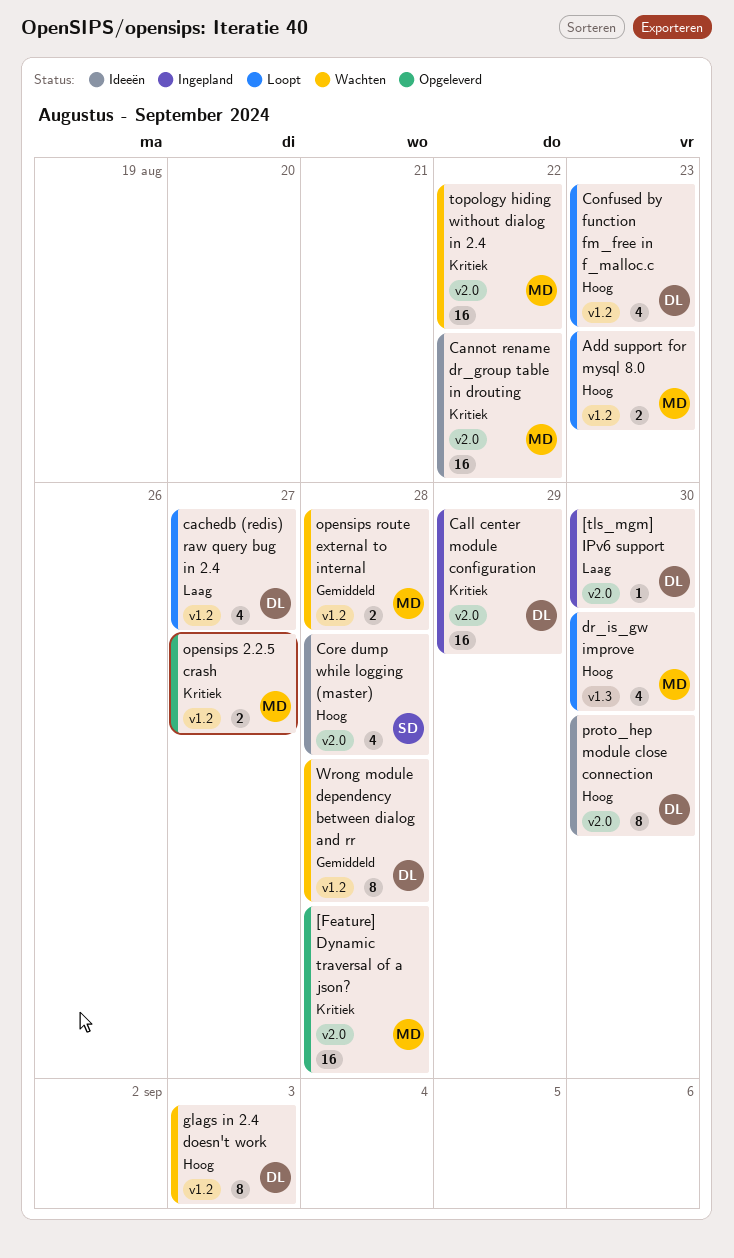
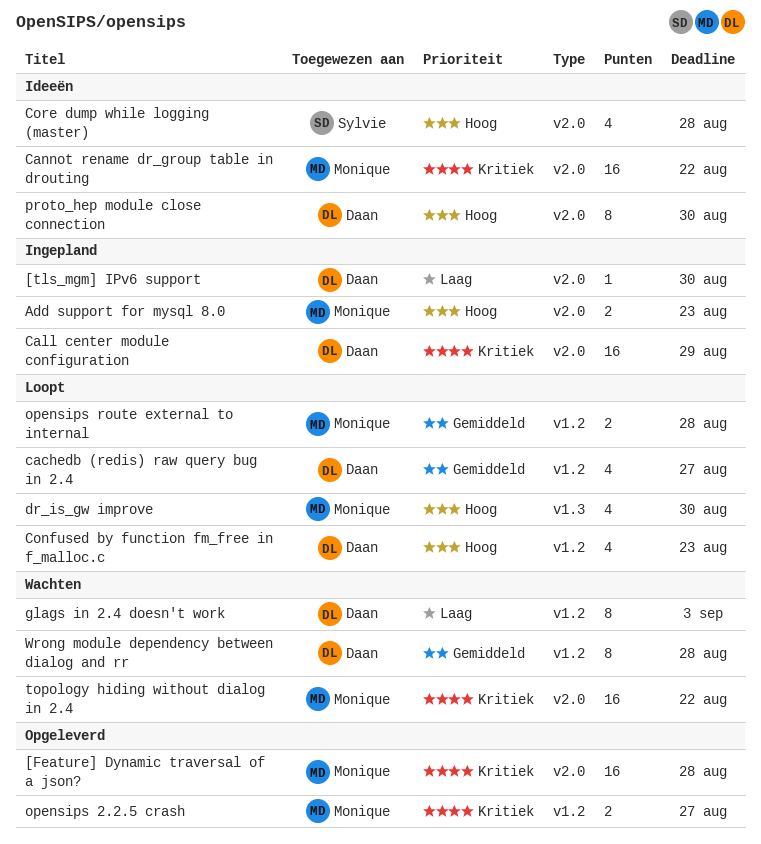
Add support for mysql 8.0, status: Loopt -> Ingepland
Add support for mysql 8.0, label: v1.2 -> v2.0
cachedb (redis) raw query bug in 2.4, priority: Laag -> Gemiddeld
glags in 2.4 doesn't work, priority: Hoog -> Laag
opensips route external to internal, status: Wachten -> Loopt

